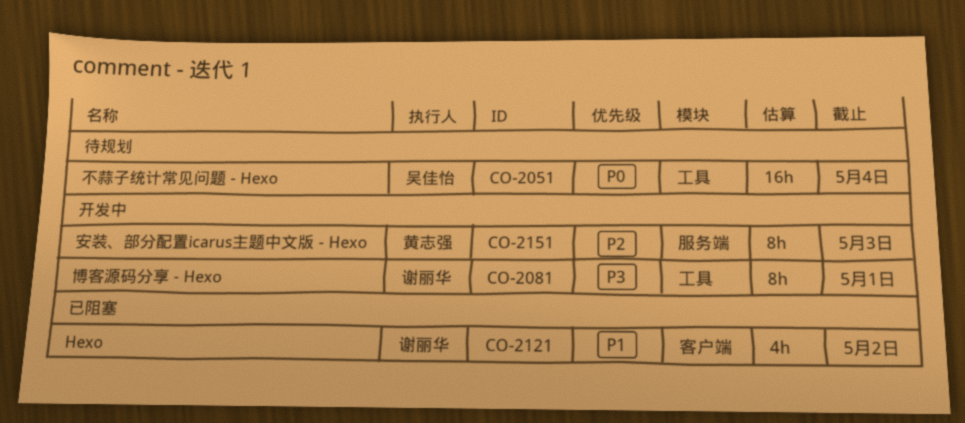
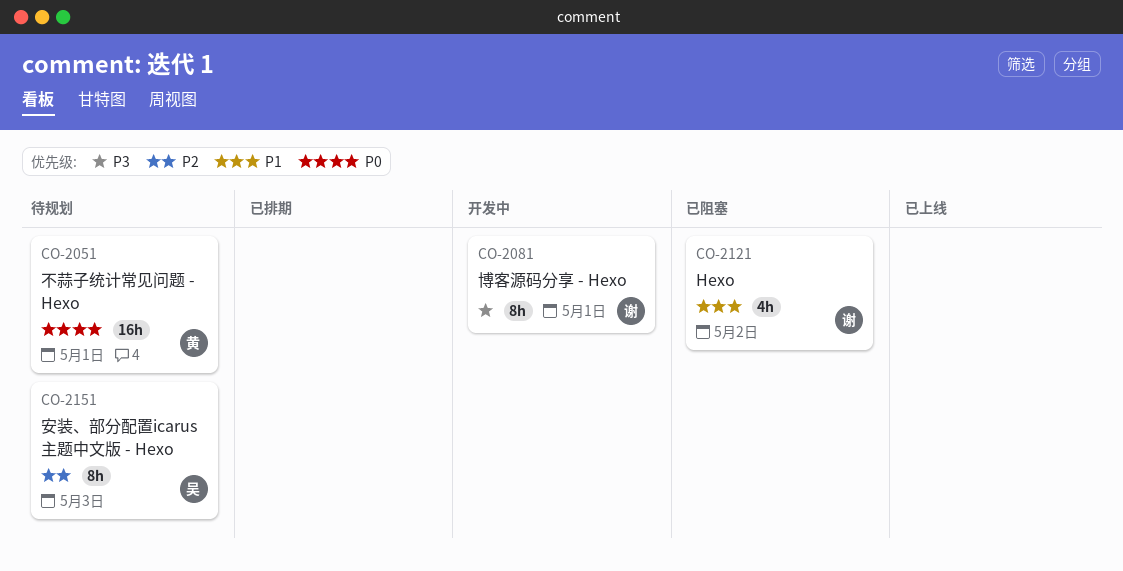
CO-2051, owner: 吴佳怡 -> 黄志强
CO-2051, due: May 4 -> May 1
CO-2151, status: 开发中 -> 待规划
CO-2151, owner: 黄志强 -> 吴佳怡

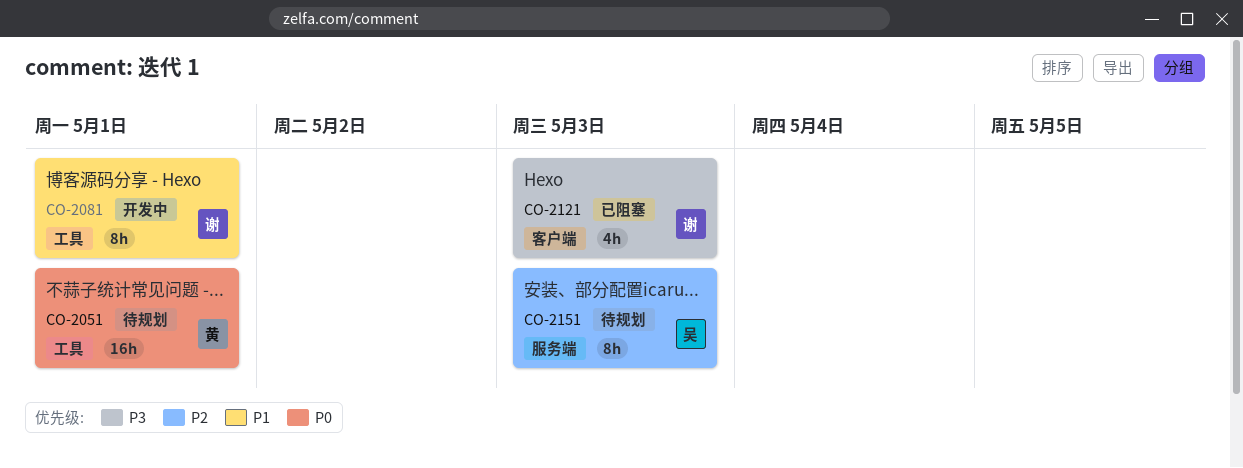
CO-2081, priority: P3 -> P1
CO-2121, priority: P1 -> P3
CO-2121, due: May 2 -> May 3

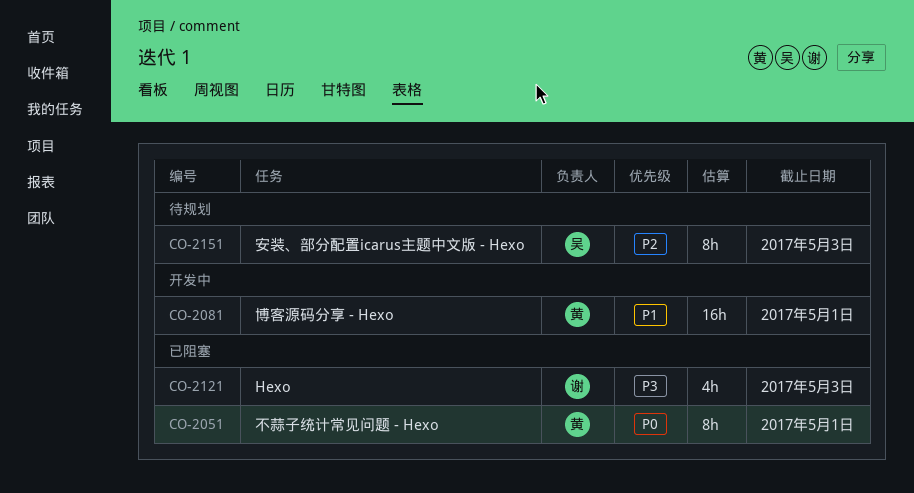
CO-2051, status: 待规划 -> 已阻塞
CO-2051, estimate: 16h -> 8h
CO-2081, owner: 谢 -> 黄
CO-2081, estimate: 8h -> 16h

